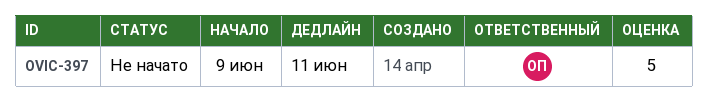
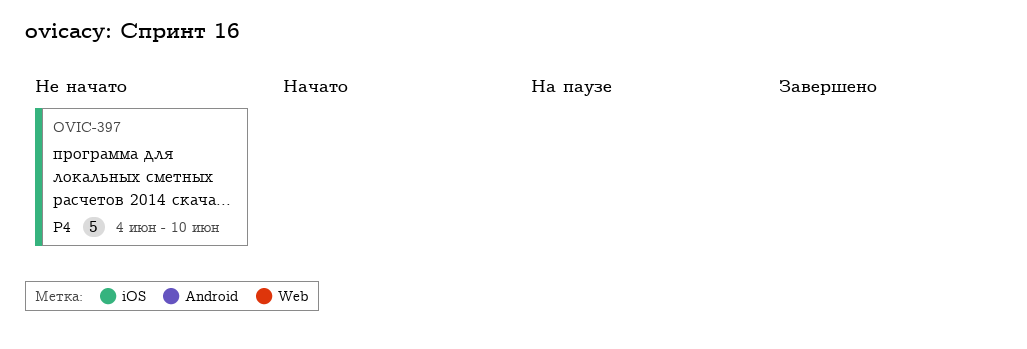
OVIC-397, start: Jun 9 -> Jun 4
OVIC-397, due: Jun 11 -> Jun 10

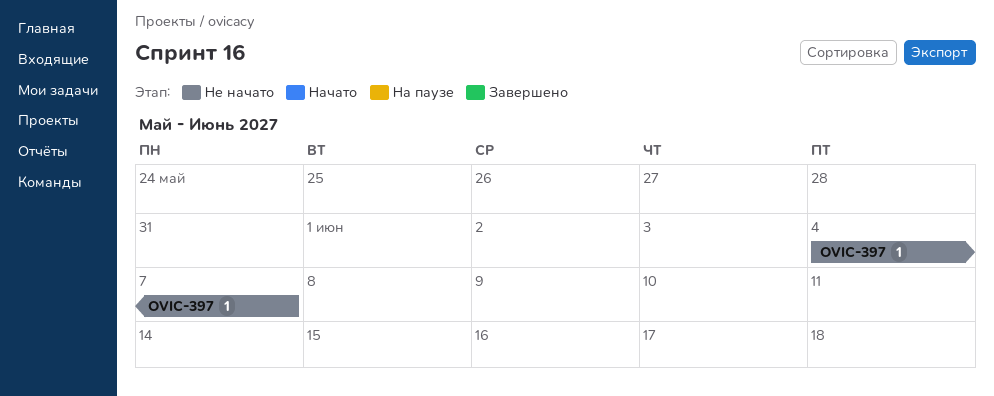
OVIC-397, estimate: 5 -> 1
OVIC-397, due: Jun 10 -> Jun 7

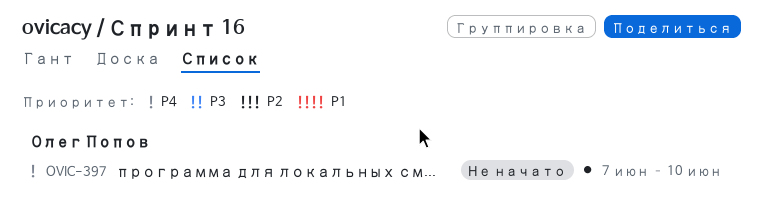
OVIC-397, start: Jun 4 -> Jun 7
OVIC-397, due: Jun 7 -> Jun 10

